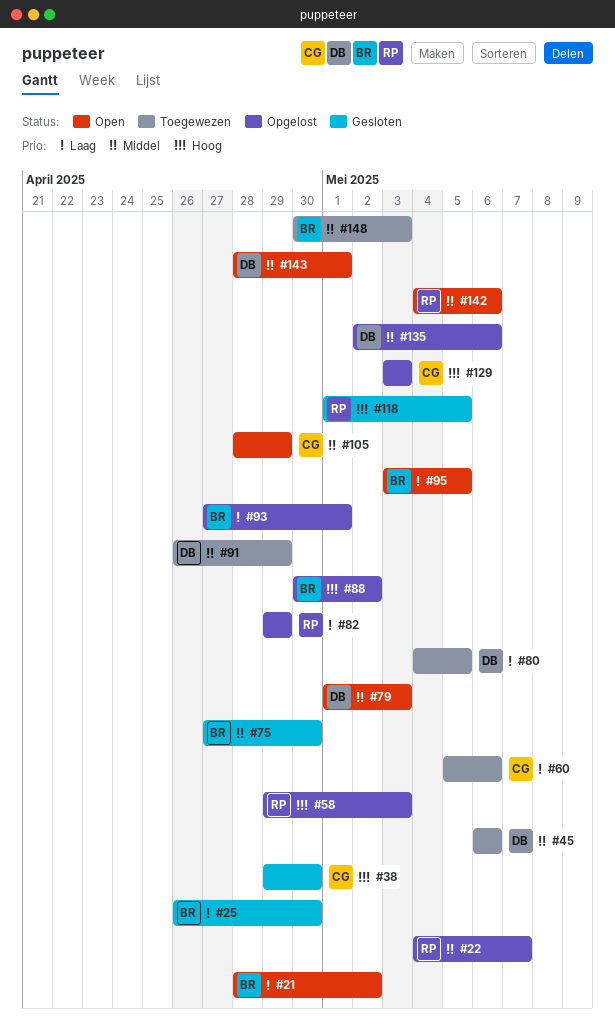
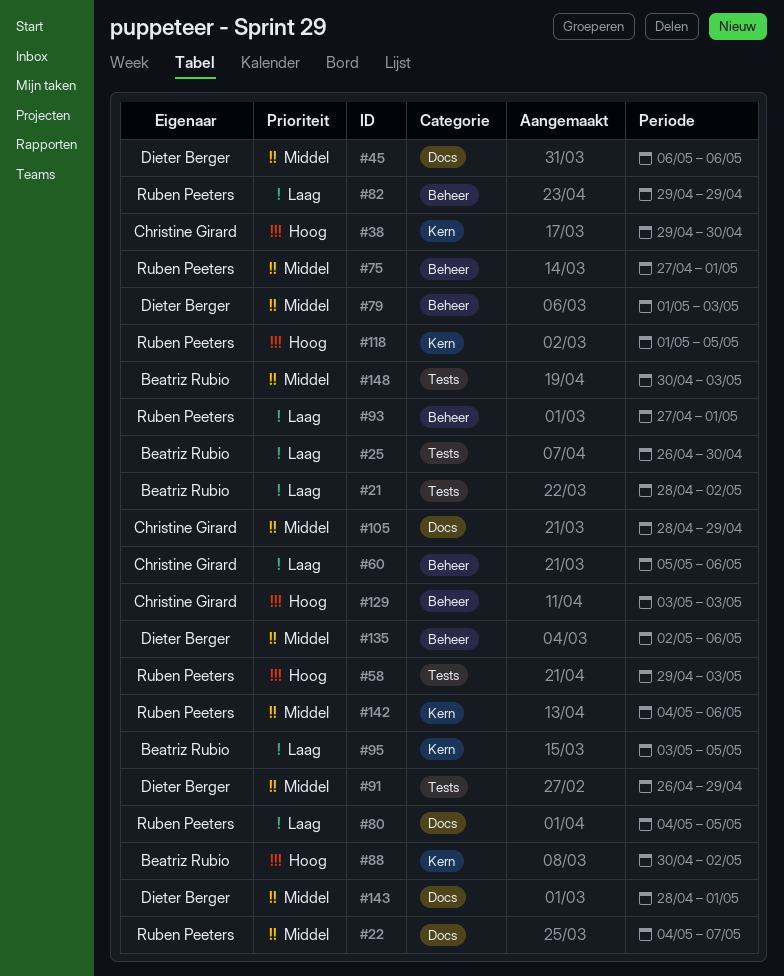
#75, owner: Beatriz Rubio -> Ruben Peeters
#75, due: Apr 30 -> May 1
#80, owner: Dieter Berger -> Ruben Peeters
#93, owner: Beatriz Rubio -> Ruben Peeters

